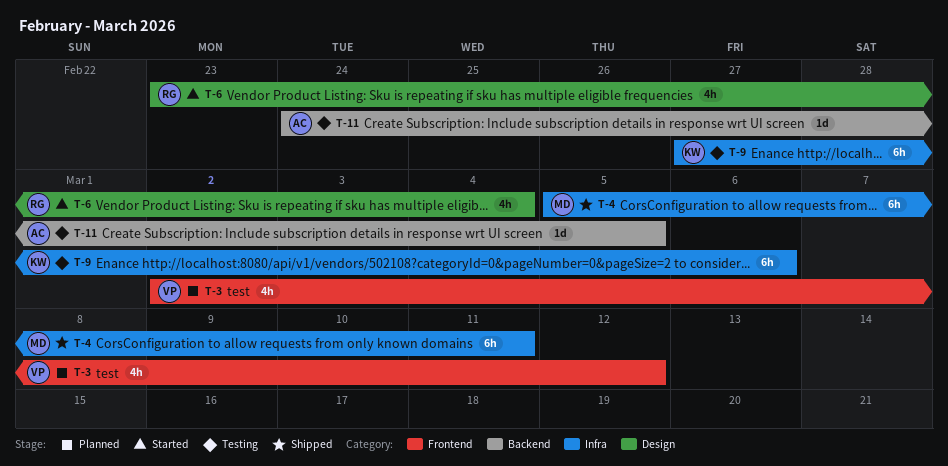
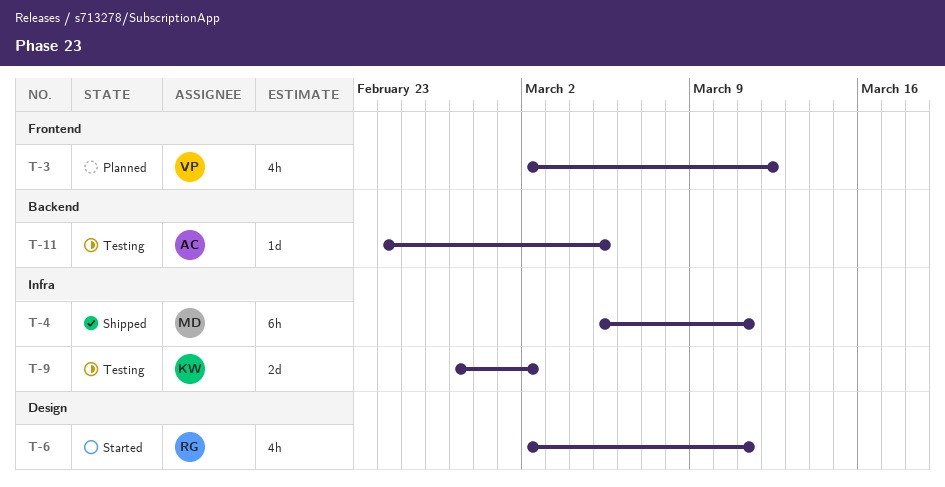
T-6, start: Feb 23 -> Mar 2
T-6, due: Mar 4 -> Mar 11
T-9, estimate: 6h -> 2d
T-9, due: Mar 6 -> Mar 2

